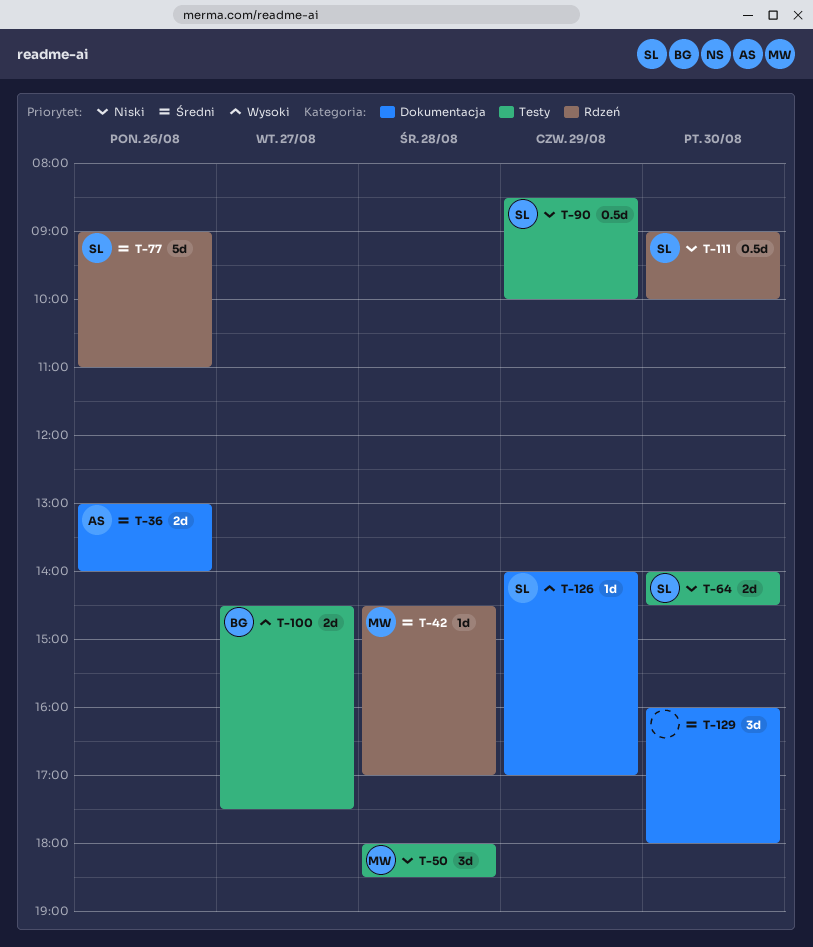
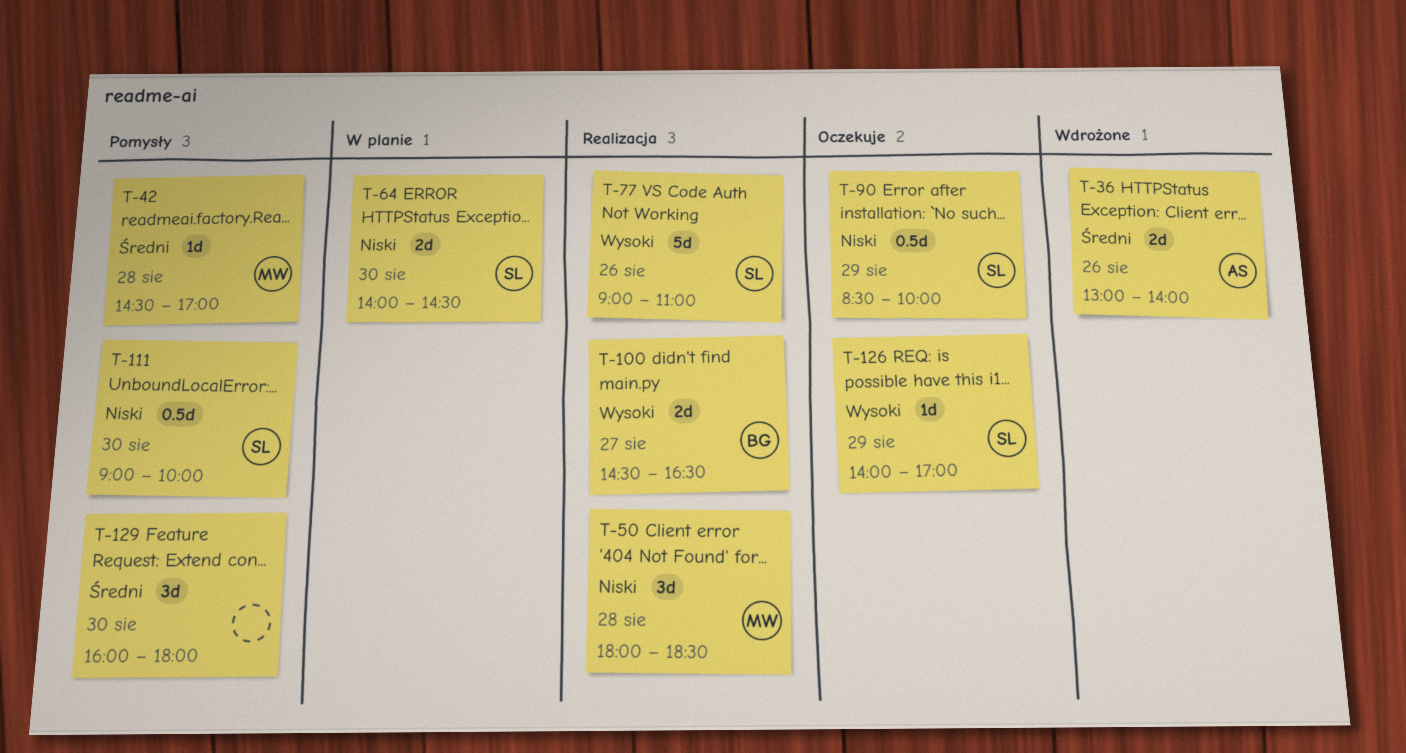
T-77, priority: Średni -> Wysoki
T-100, ends: 17:30 -> 16:30

